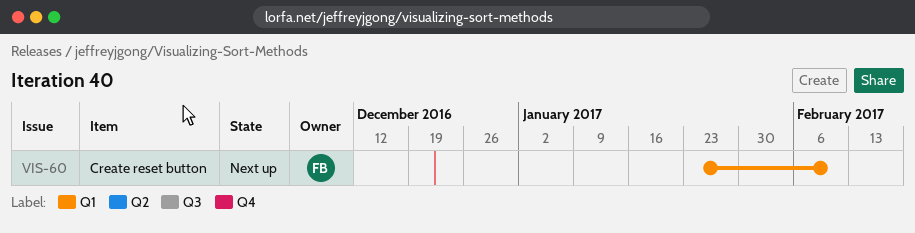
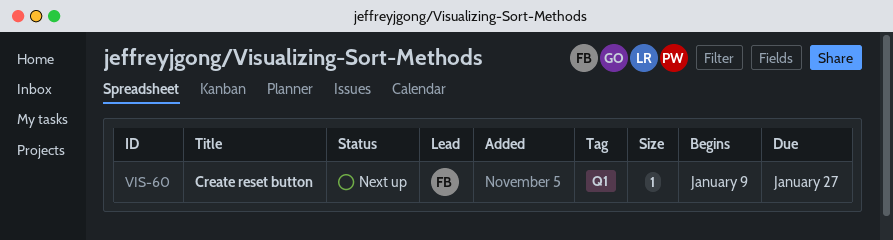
VIS-60, start: Jan 23 -> Jan 9
VIS-60, due: Feb 10 -> Jan 27

